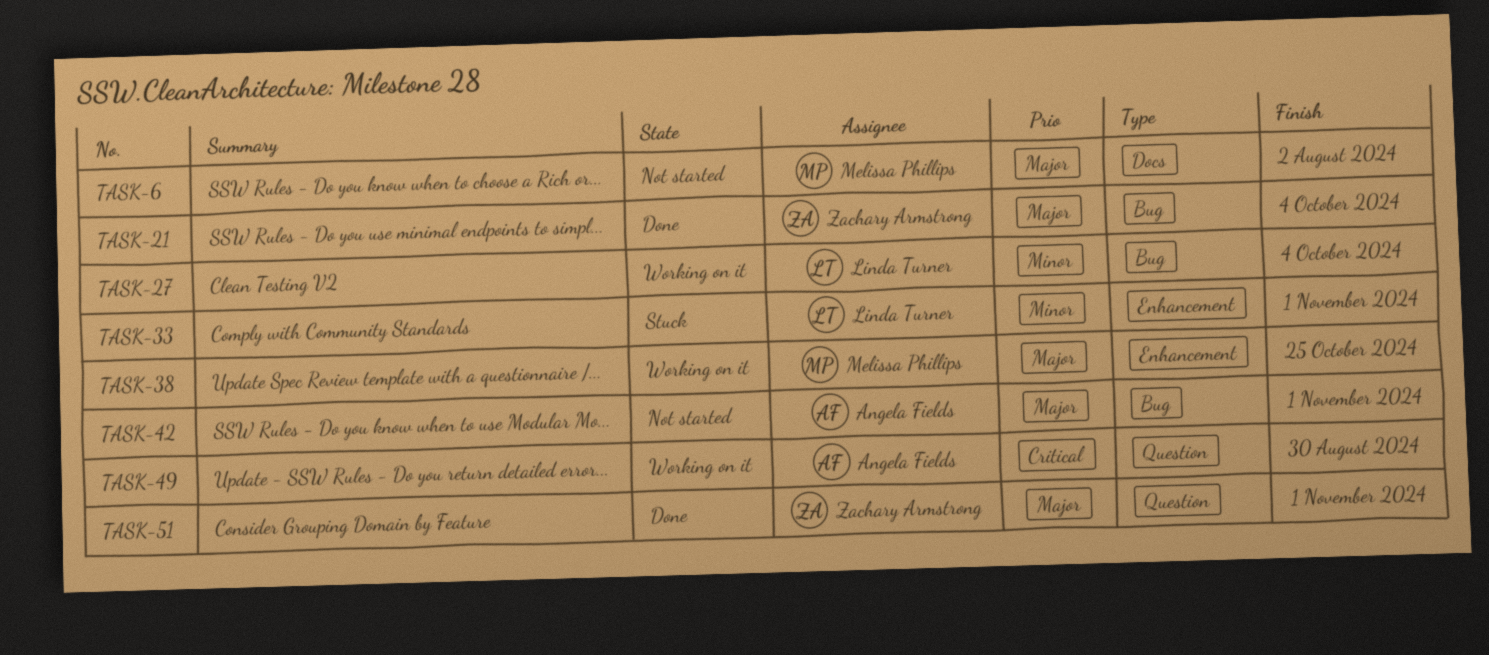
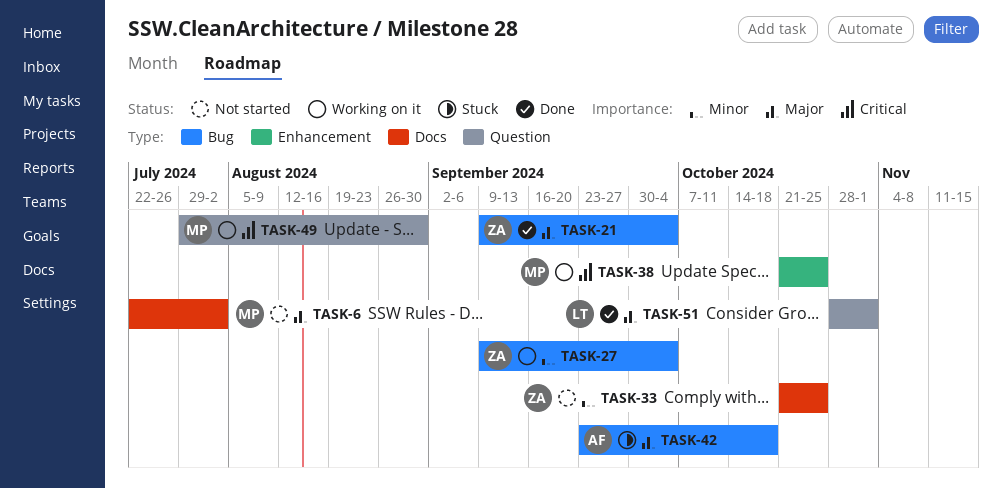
TASK-27, owner: Linda Turner -> Zachary Armstrong
TASK-33, status: Stuck -> Not started
TASK-33, owner: Linda Turner -> Zachary Armstrong
TASK-33, label: Enhancement -> Docs
TASK-33, due: Nov 1 -> Oct 25
TASK-38, priority: Major -> Critical
TASK-42, status: Not started -> Stuck
TASK-42, due: Nov 1 -> Oct 18
TASK-49, owner: Angela Fields -> Melissa Phillips
TASK-51, owner: Zachary Armstrong -> Linda Turner

